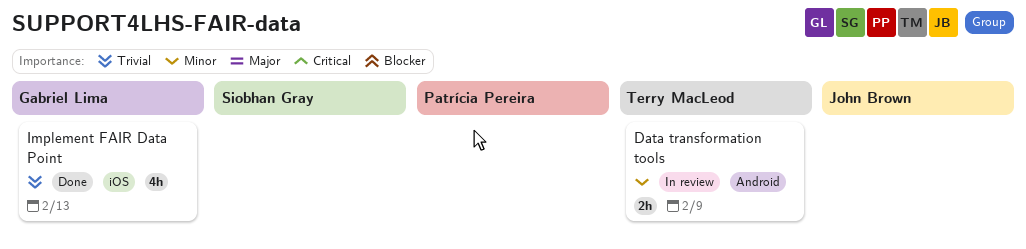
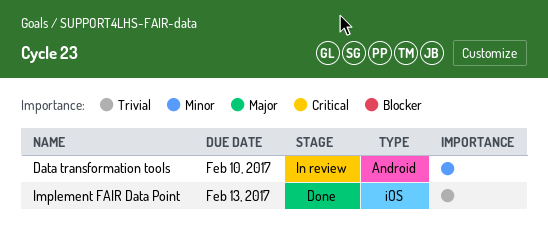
Data transformation tools, due: Feb 9 -> Feb 10

